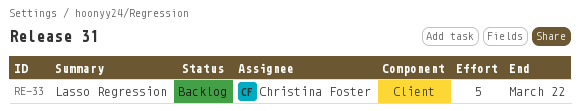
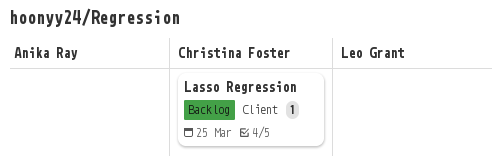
Lasso Regression, estimate: 5 -> 1
Lasso Regression, due: Mar 22 -> Mar 25

